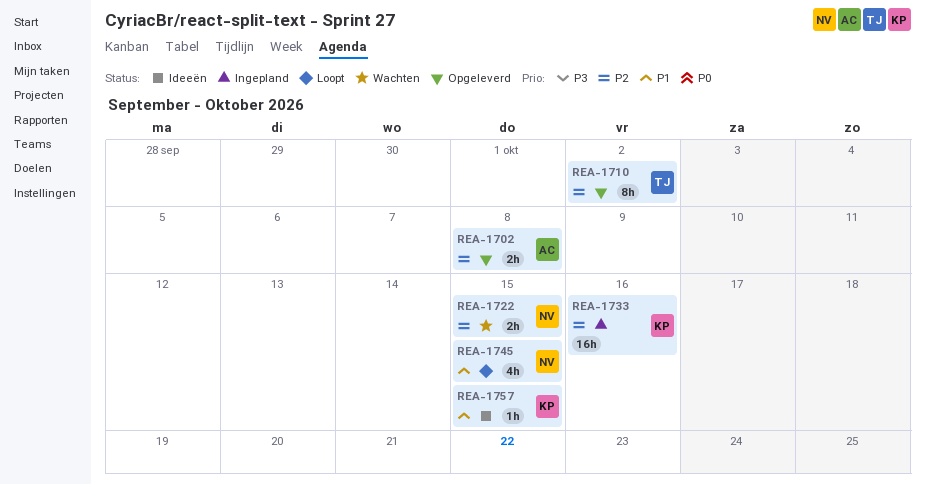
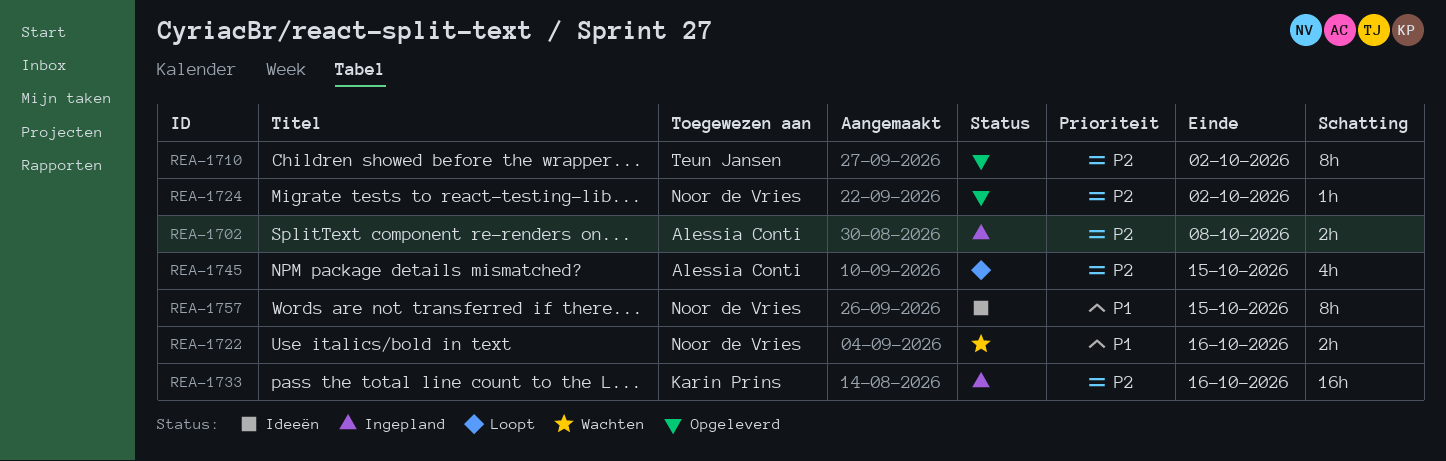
REA-1702, status: Opgeleverd -> Ingepland
REA-1722, priority: P2 -> P1
REA-1722, due: Oct 15 -> Oct 16
REA-1724: none -> present
REA-1745, owner: Noor de Vries -> Alessia Conti
REA-1745, priority: P1 -> P2
REA-1757, owner: Karin Prins -> Noor de Vries
REA-1757, estimate: 1h -> 8h

